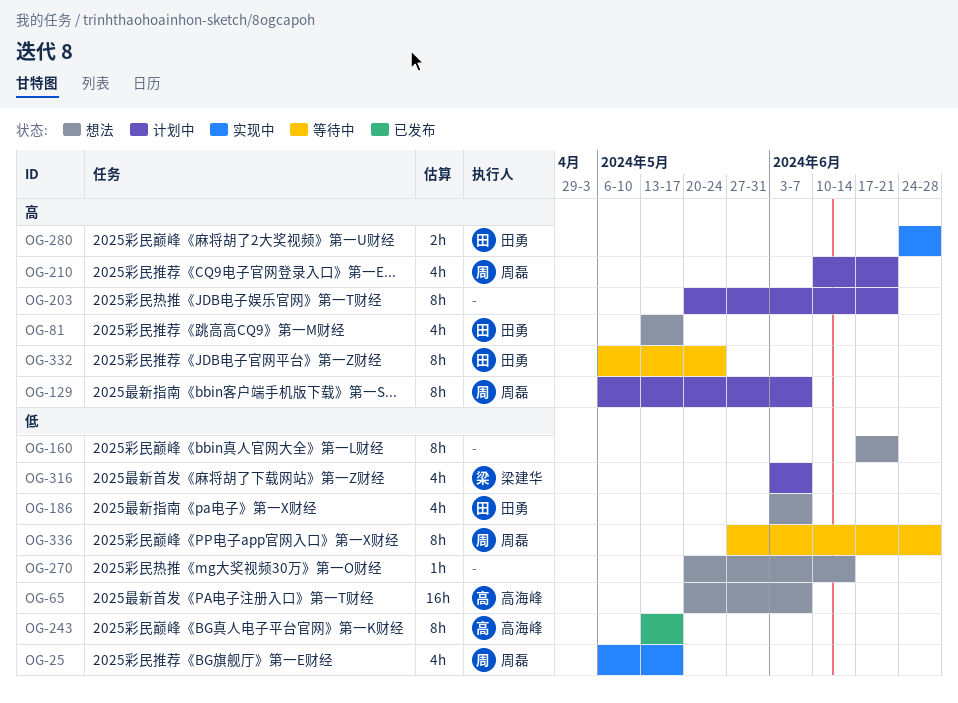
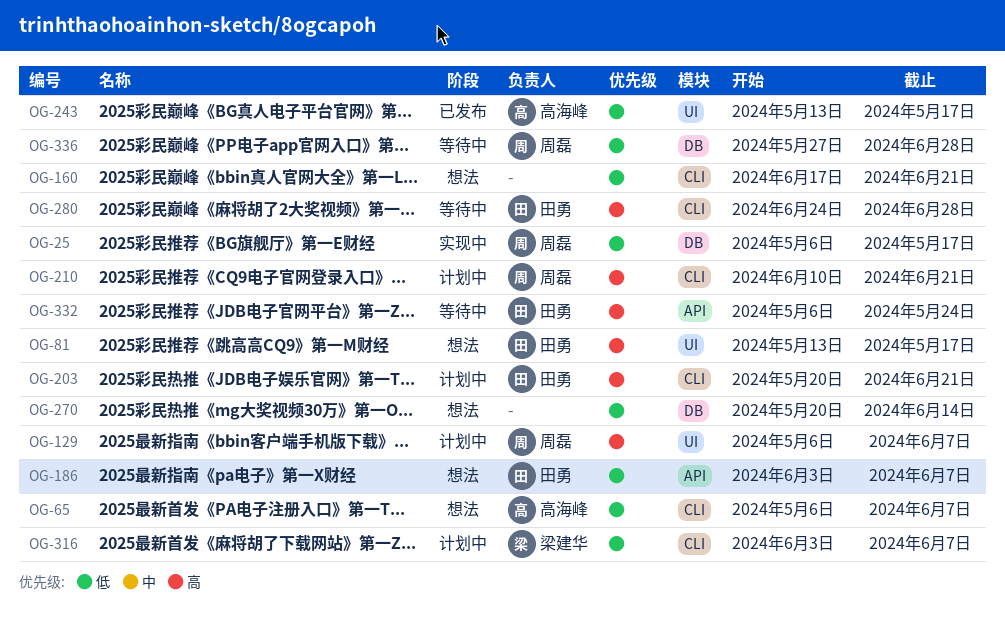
OG-65, start: May 20 -> May 6
OG-203, owner: none -> 田勇
OG-280, status: 实现中 -> 等待中

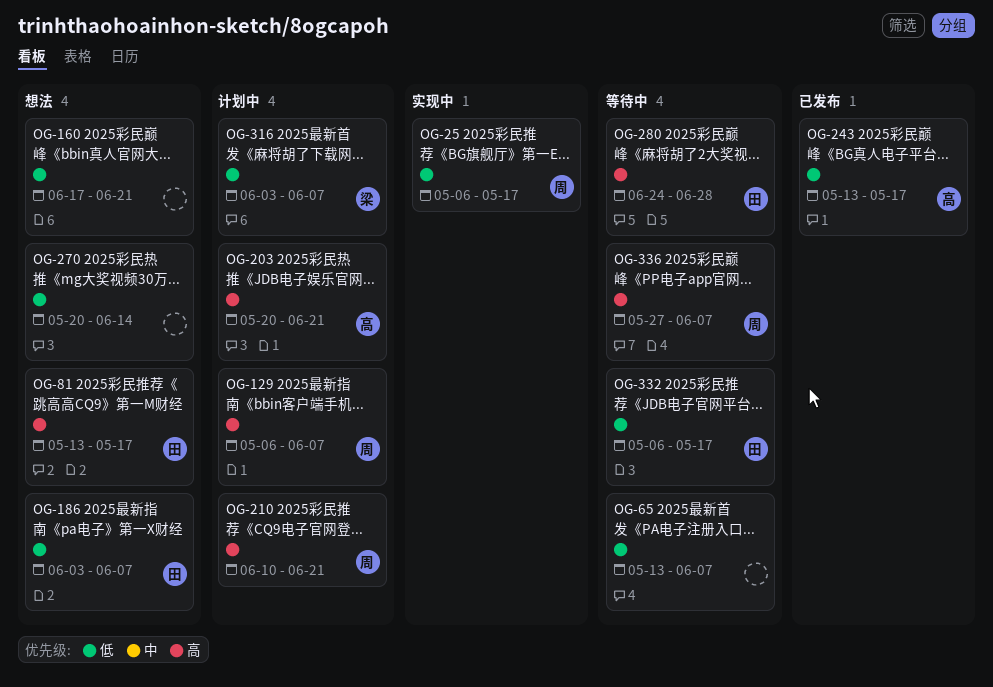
OG-65, status: 想法 -> 等待中
OG-65, owner: 高海峰 -> none
OG-65, start: May 6 -> May 13
OG-203, owner: 田勇 -> 高海峰
OG-332, priority: 高 -> 低
OG-332, due: May 24 -> May 17
OG-336, priority: 低 -> 高
OG-336, due: Jun 28 -> Jun 7

